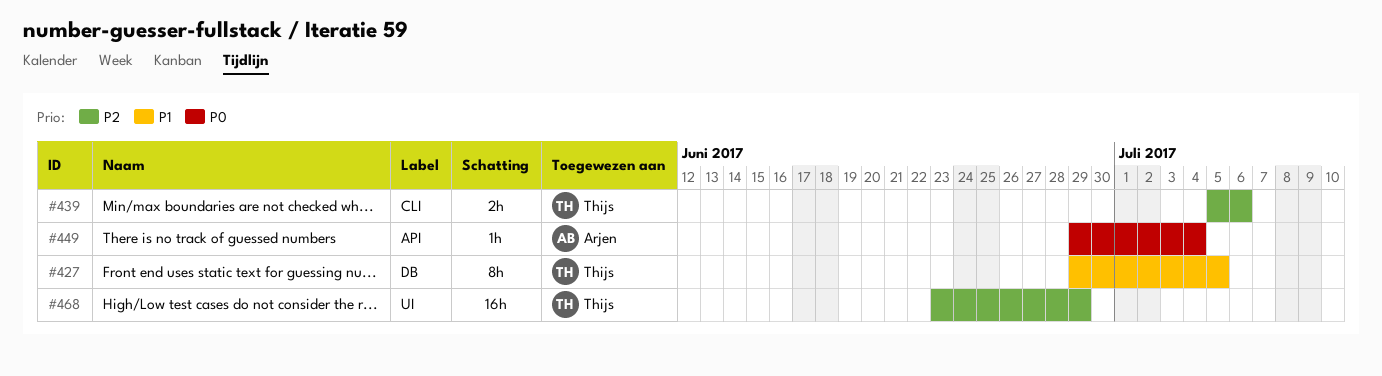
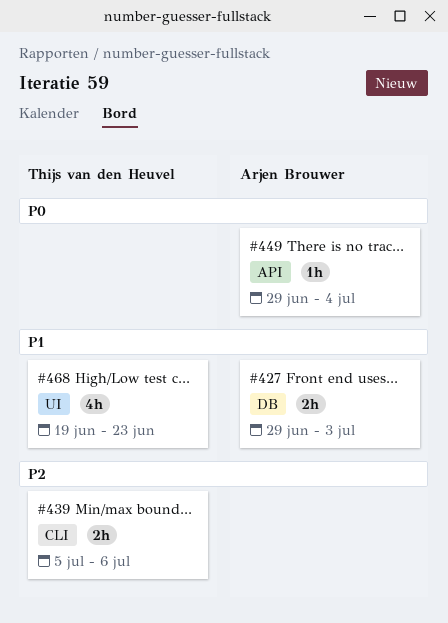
#427, owner: Thijs van den Heuvel -> Arjen Brouwer
#427, estimate: 8h -> 2h
#427, due: Jul 5 -> Jul 3
#468, priority: P2 -> P1
#468, estimate: 16h -> 4h
#468, start: Jun 23 -> Jun 19
#468, due: Jun 29 -> Jun 23

